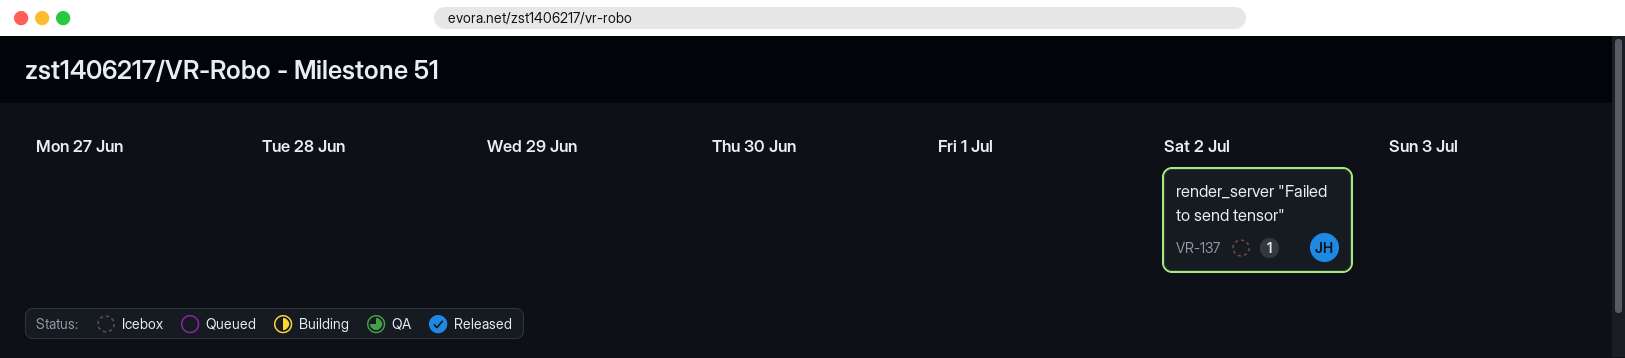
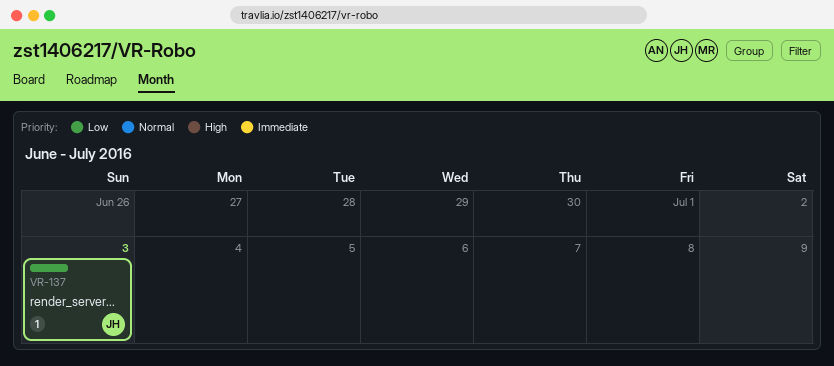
VR-137, due: Jul 2 -> Jul 3

